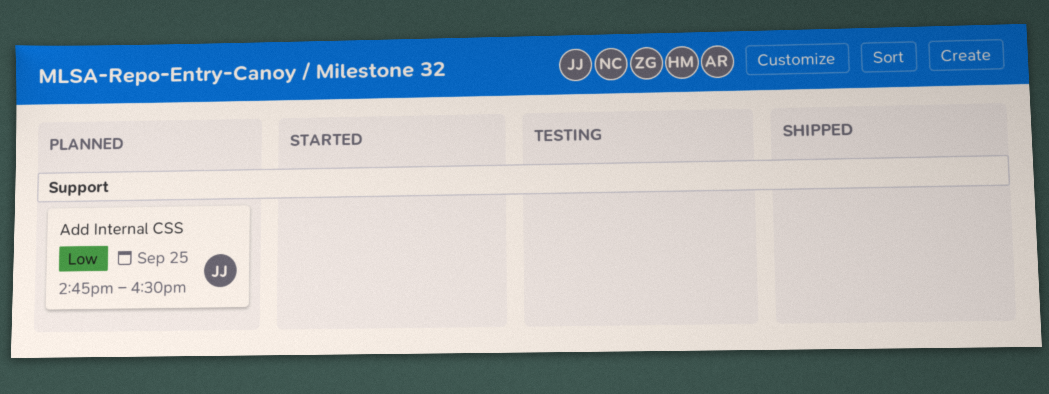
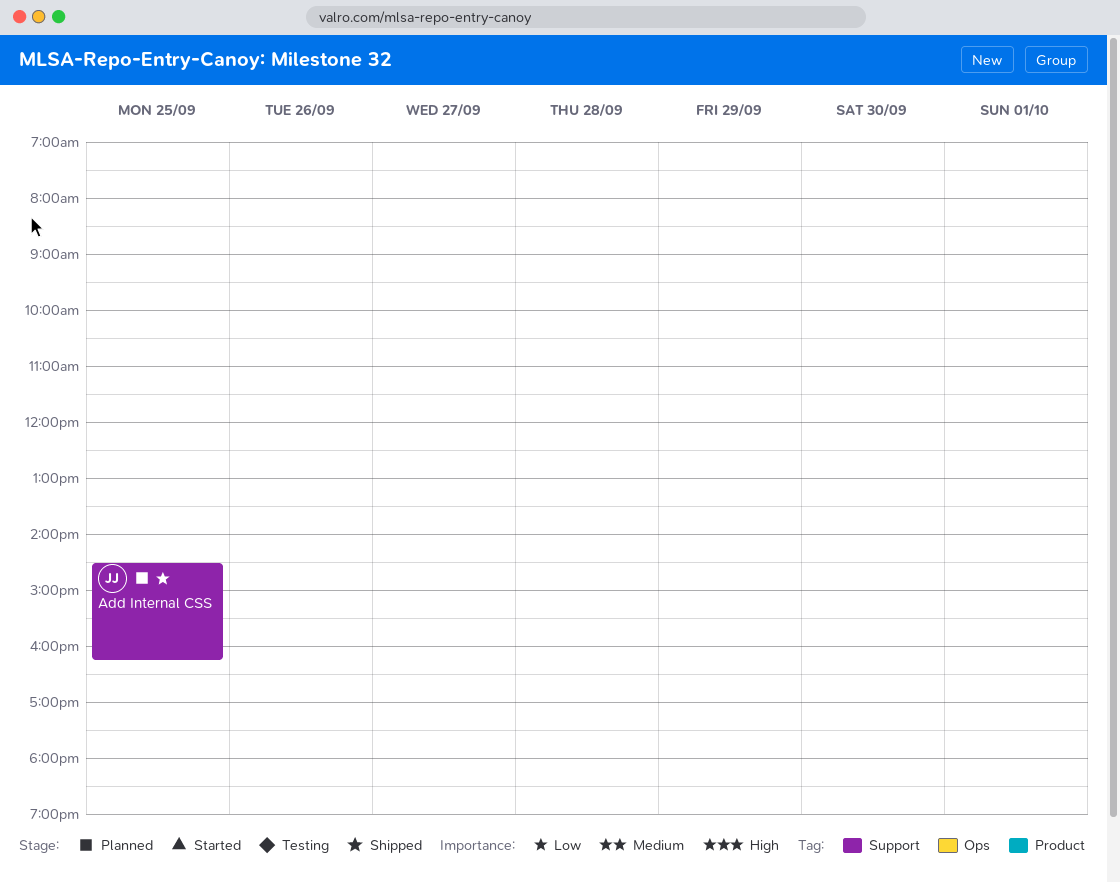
Add Internal CSS, begins: 14:45 -> 14:30
Add Internal CSS, ends: 16:30 -> 16:15

